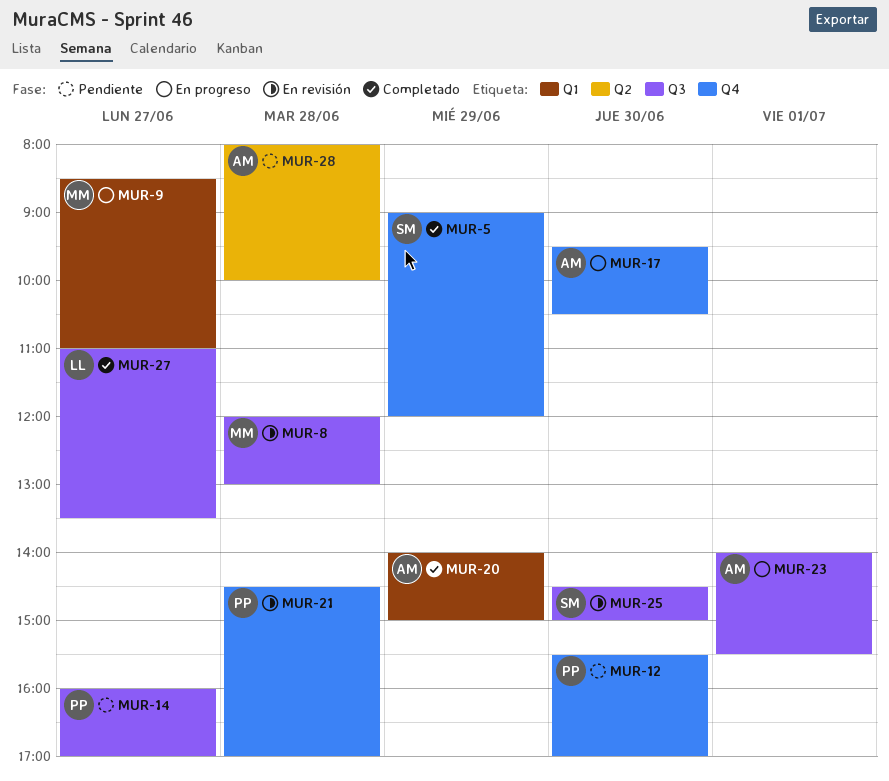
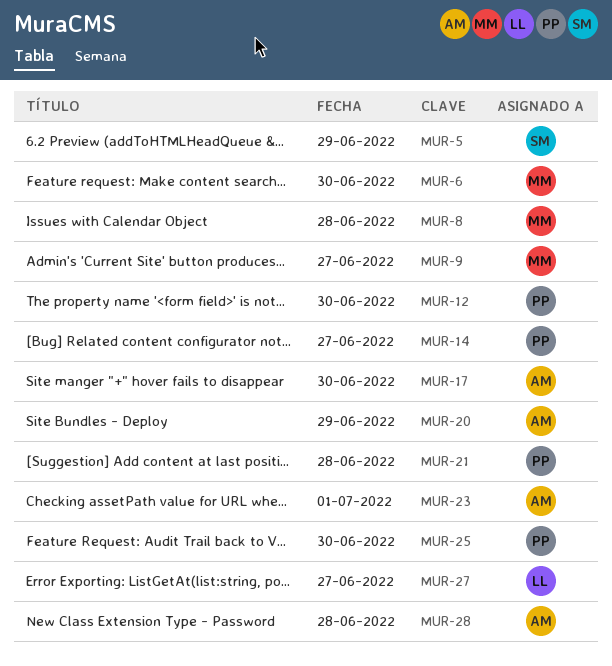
MUR-6: none -> present
MUR-25, owner: SM -> PP

